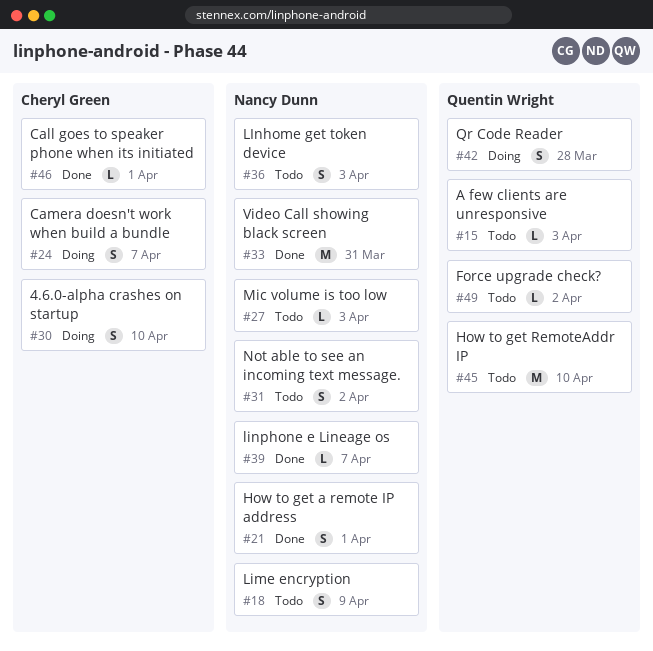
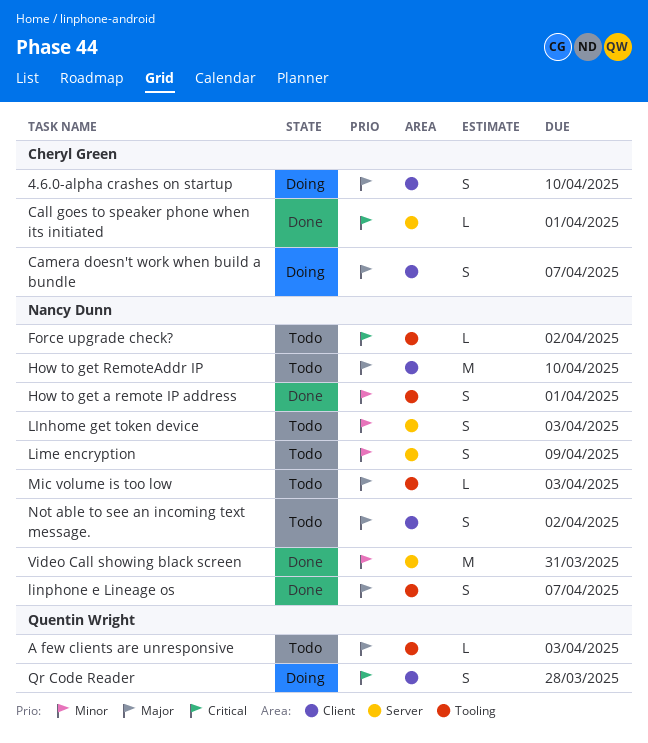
Force upgrade check?, owner: Quentin Wright -> Nancy Dunn
How to get RemoteAddr IP, owner: Quentin Wright -> Nancy Dunn
linphone e Lineage os, estimate: L -> S

